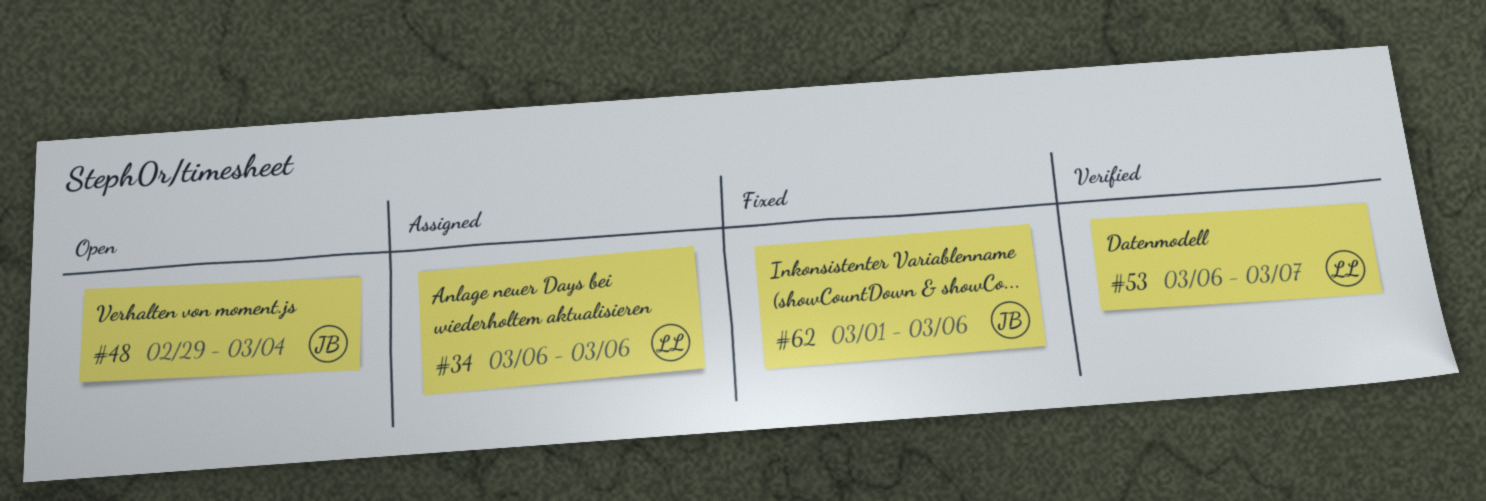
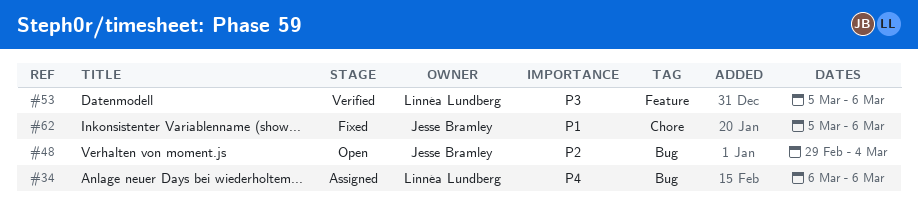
#53, start: Mar 6 -> Mar 5
#53, due: Mar 7 -> Mar 6
#62, start: Mar 1 -> Mar 5

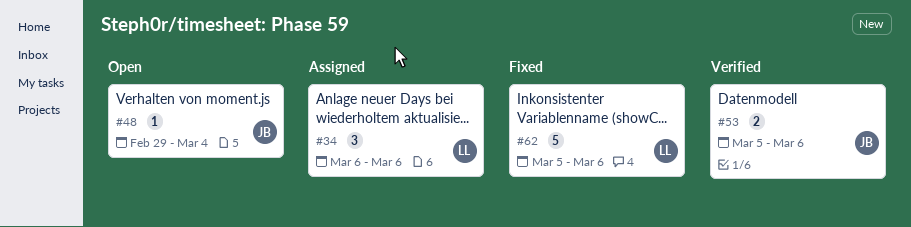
#53, owner: Linnéa Lundberg -> Jesse Bramley
#62, owner: Jesse Bramley -> Linnéa Lundberg

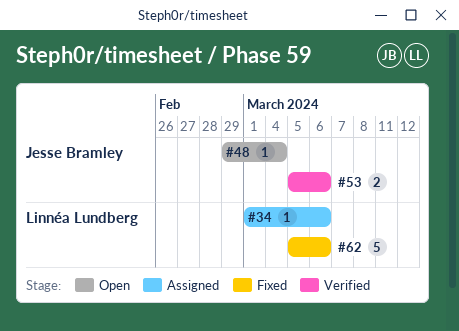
#34, estimate: 3 -> 1
#34, start: Mar 6 -> Mar 1

